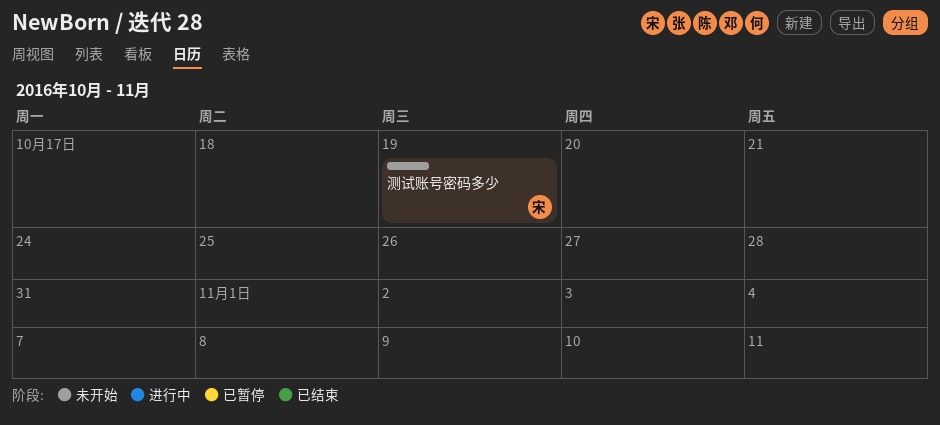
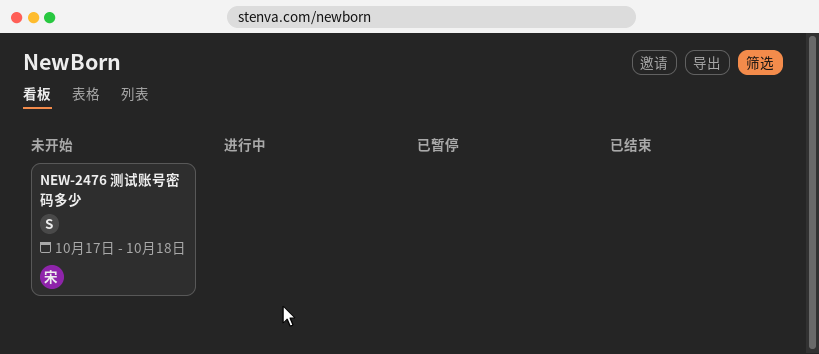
测试账号密码多少, due: Oct 19 -> Oct 18

